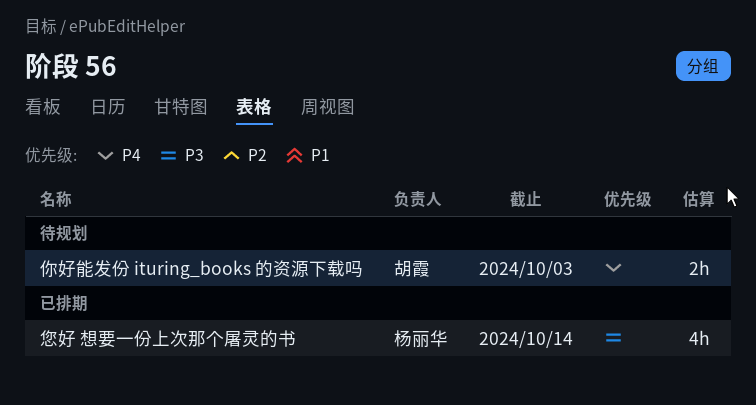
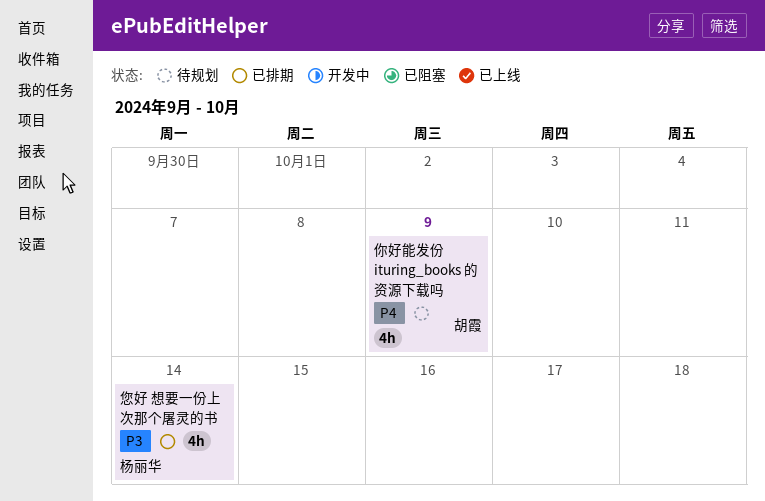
你好能发份 ituring_books 的资源下载吗, estimate: 2h -> 4h
你好能发份 ituring_books 的资源下载吗, due: Oct 3 -> Oct 9

